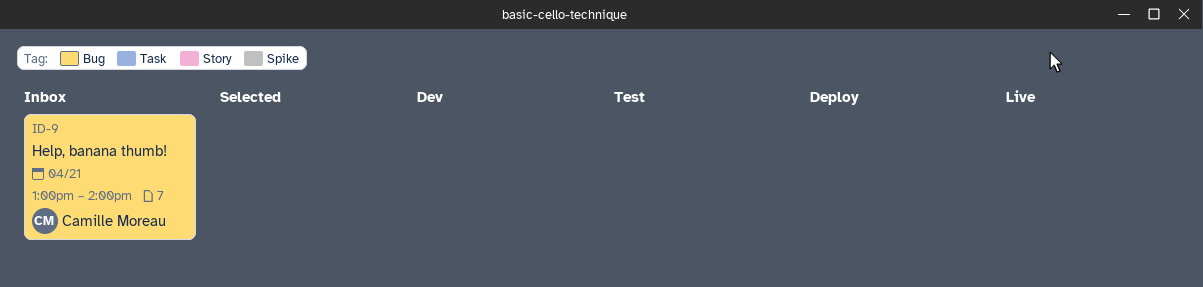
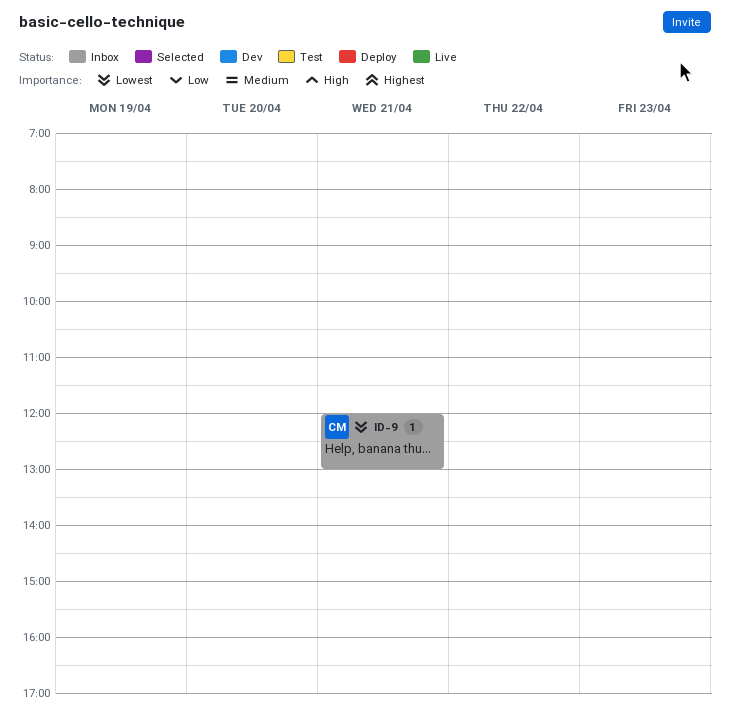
ID-9, begins: 13:00 -> 12:00
ID-9, ends: 14:00 -> 13:00

